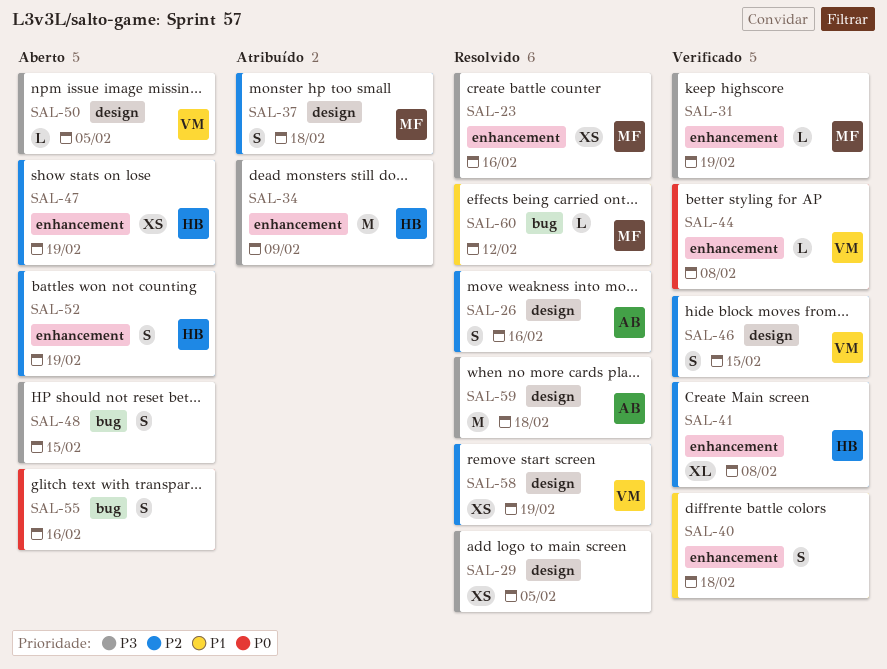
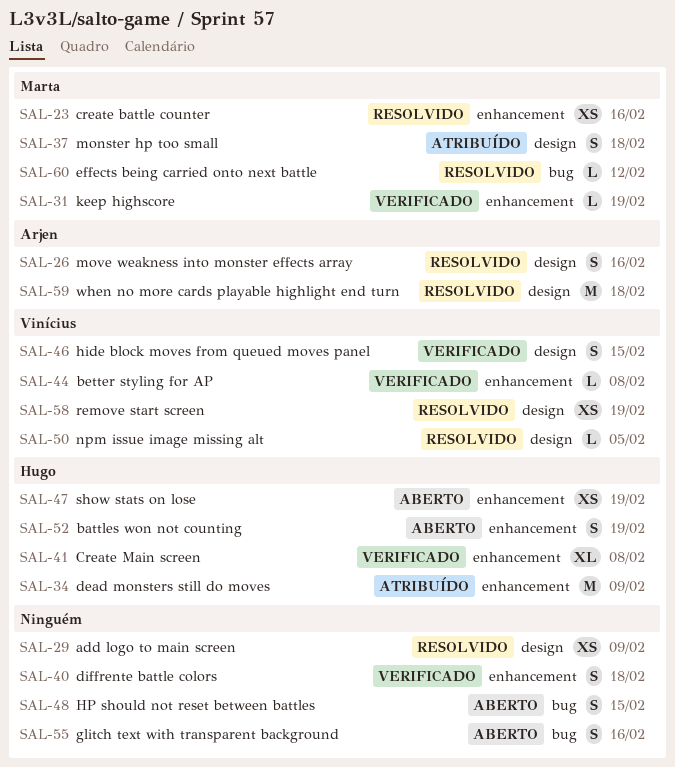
SAL-29, due: Feb 5 -> Feb 9
SAL-50, status: Aberto -> Resolvido

